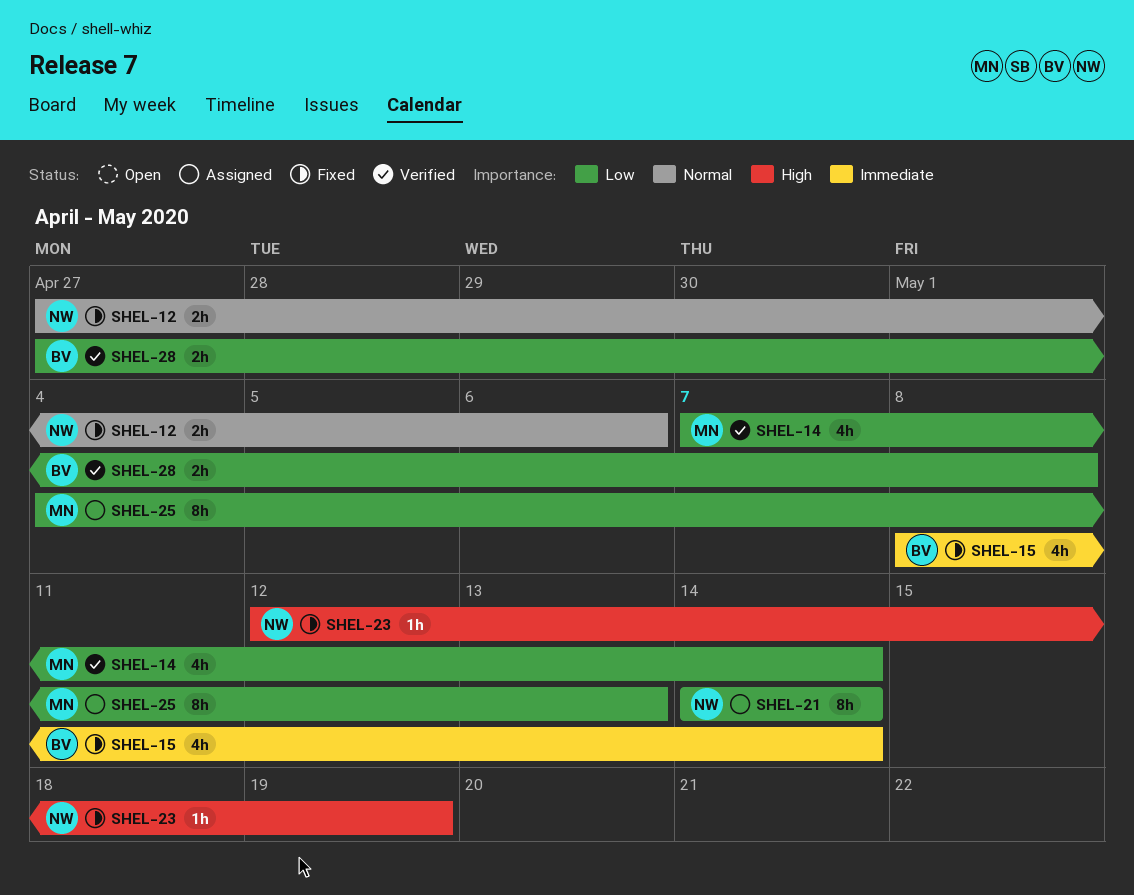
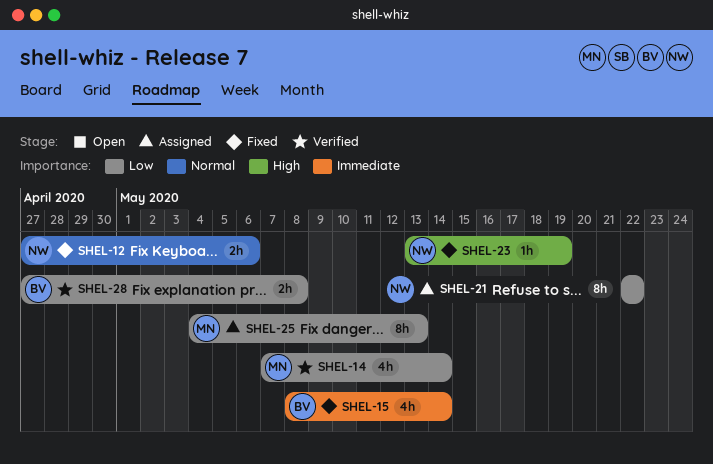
SHEL-21, start: May 14 -> May 22
SHEL-21, due: May 14 -> May 22
SHEL-23, start: May 12 -> May 13

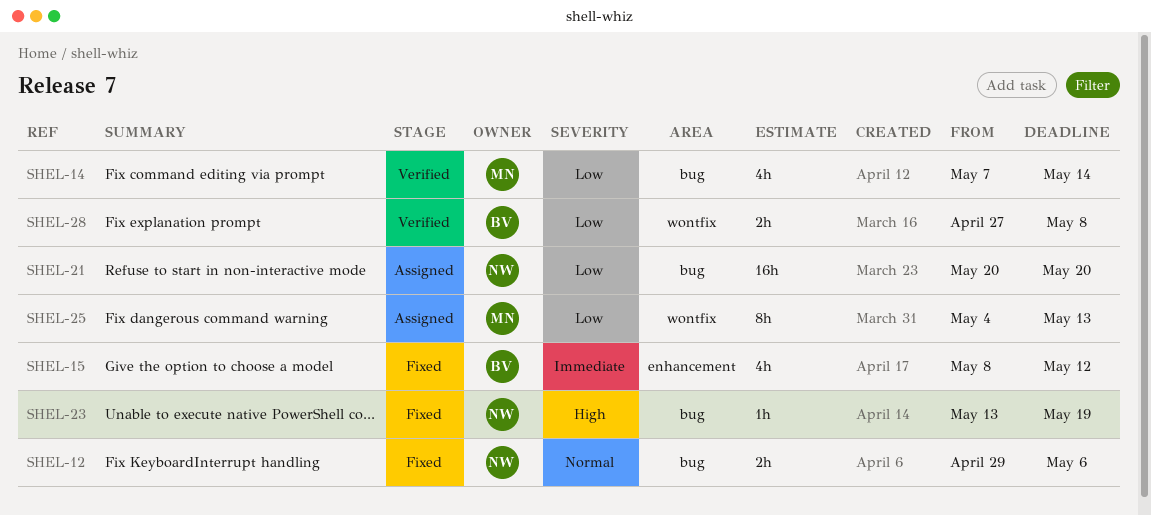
SHEL-12, start: Apr 27 -> Apr 29
SHEL-15, due: May 14 -> May 12
SHEL-21, estimate: 8h -> 16h
SHEL-21, start: May 22 -> May 20
SHEL-21, due: May 22 -> May 20

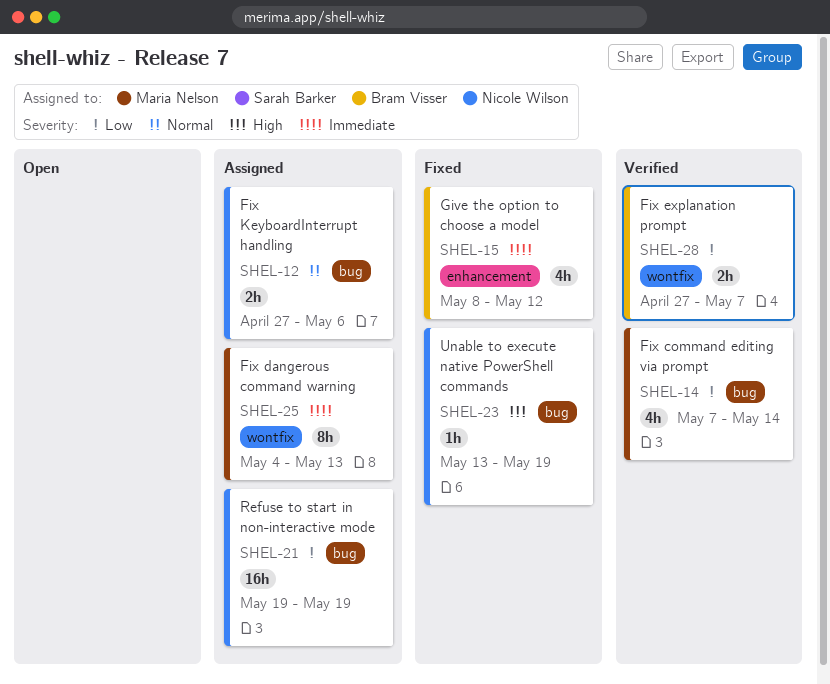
SHEL-12, status: Fixed -> Assigned
SHEL-12, start: Apr 29 -> Apr 27
SHEL-21, start: May 20 -> May 19
SHEL-21, due: May 20 -> May 19
SHEL-25, priority: Low -> Immediate
SHEL-28, due: May 8 -> May 7

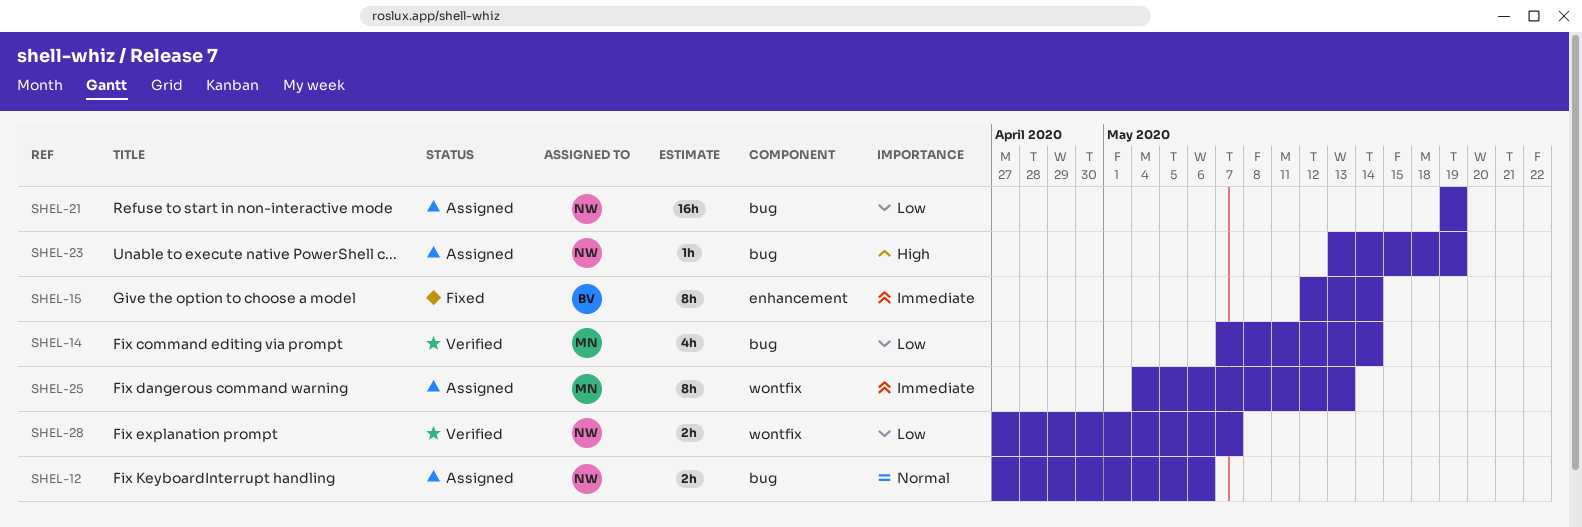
SHEL-15, estimate: 4h -> 8h
SHEL-15, start: May 8 -> May 12
SHEL-15, due: May 12 -> May 14
SHEL-23, status: Fixed -> Assigned
SHEL-28, owner: Bram Visser -> Nicole Wilson

